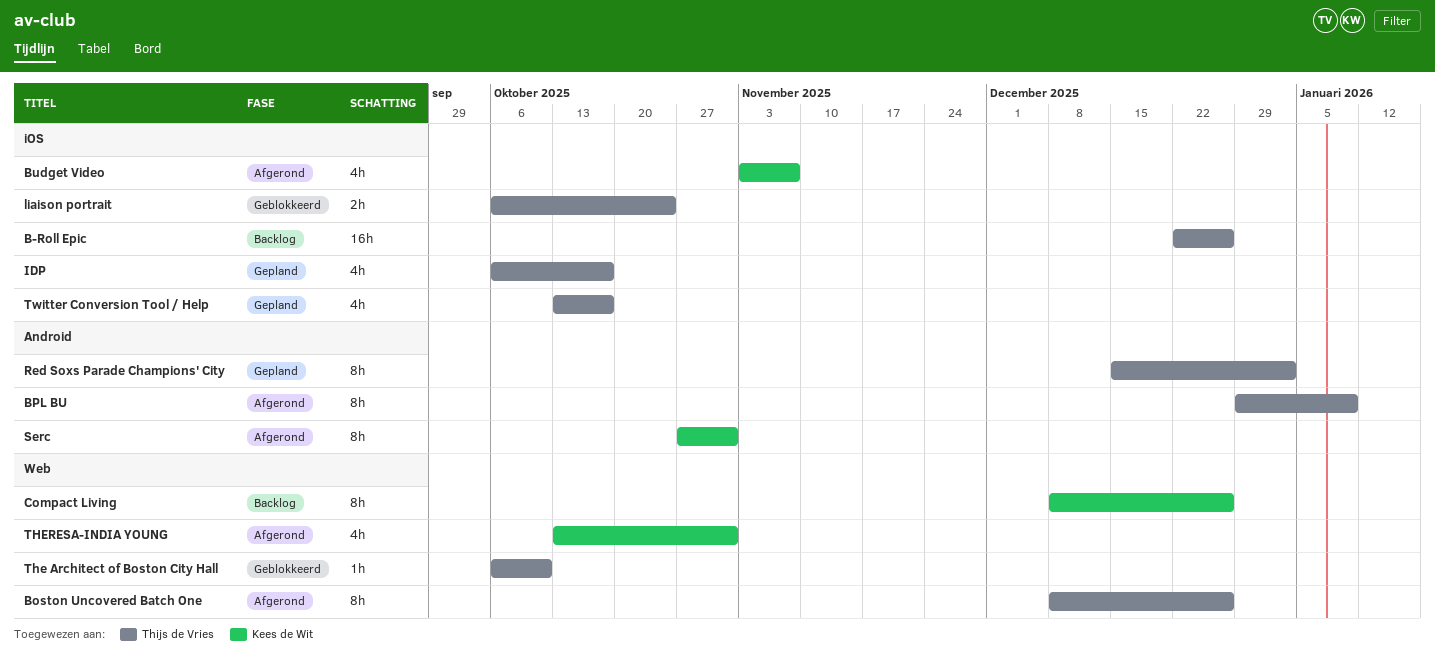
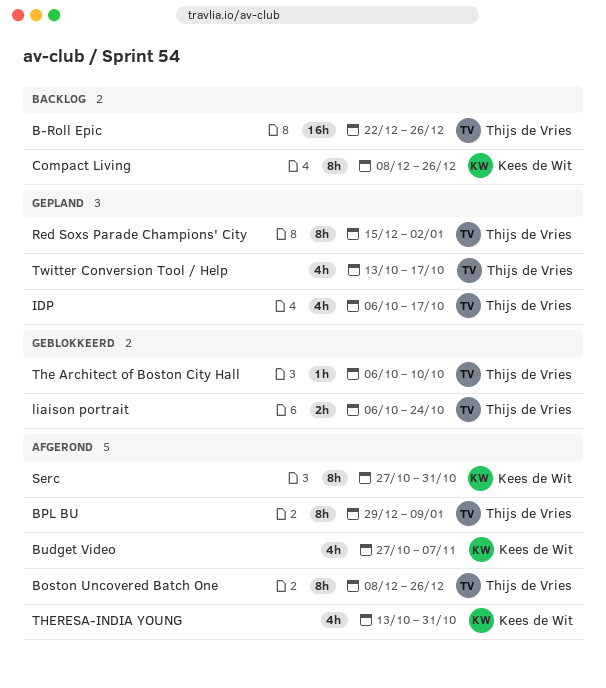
Budget Video, start: Nov 3 -> Oct 27

